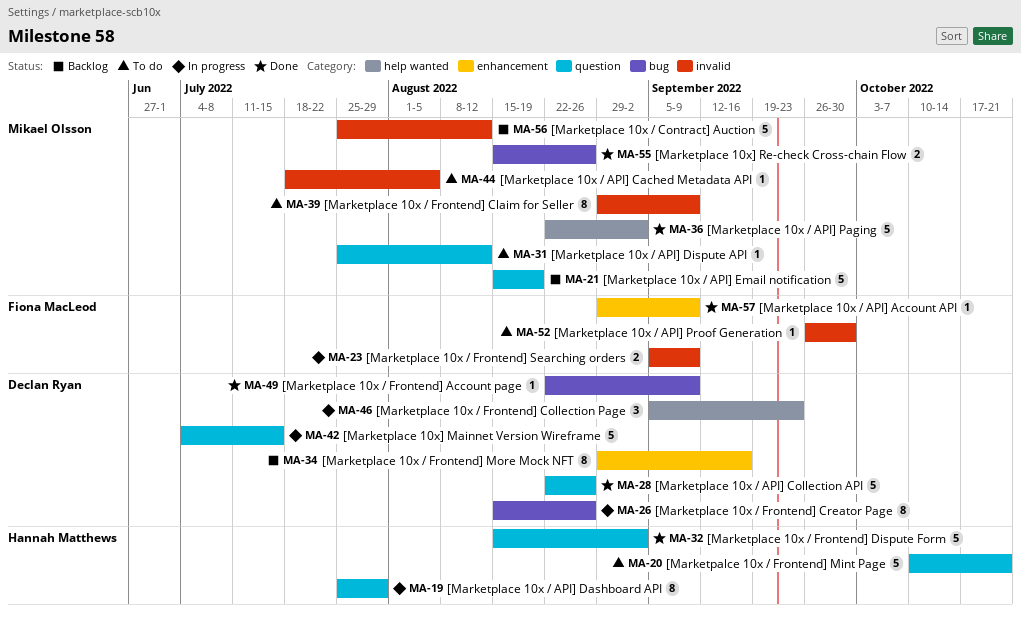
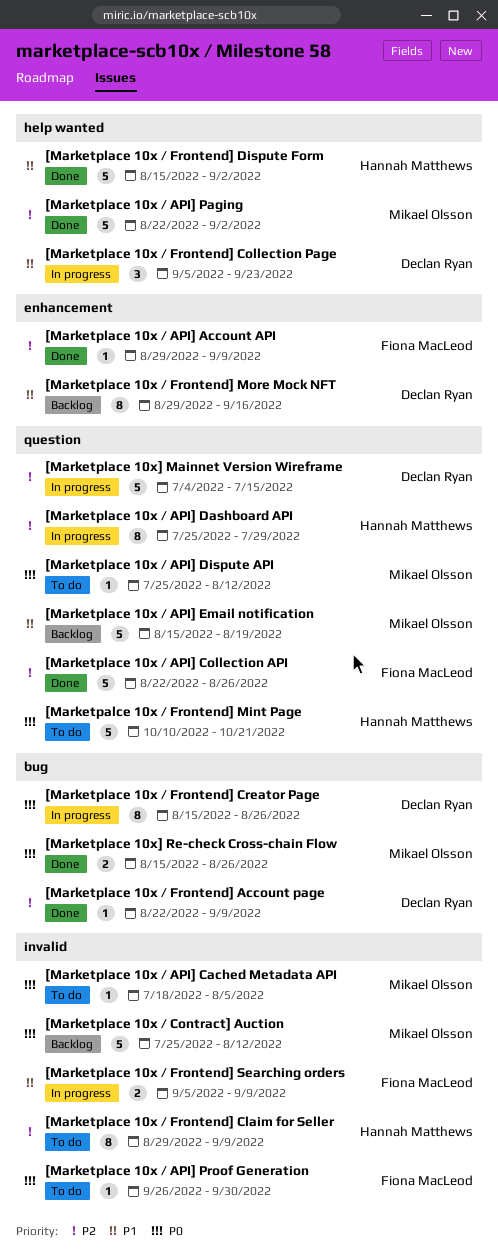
[Marketplace 10x / API] Collection API, owner: Declan Ryan -> Fiona MacLeod
[Marketplace 10x / Frontend] Claim for Seller, owner: Mikael Olsson -> Hannah Matthews
[Marketplace 10x / Frontend] Dispute Form, label: question -> help wanted

